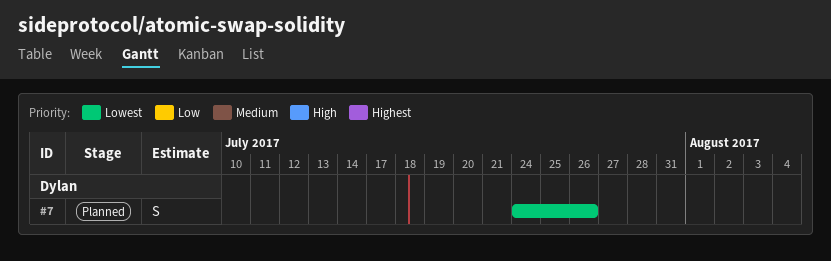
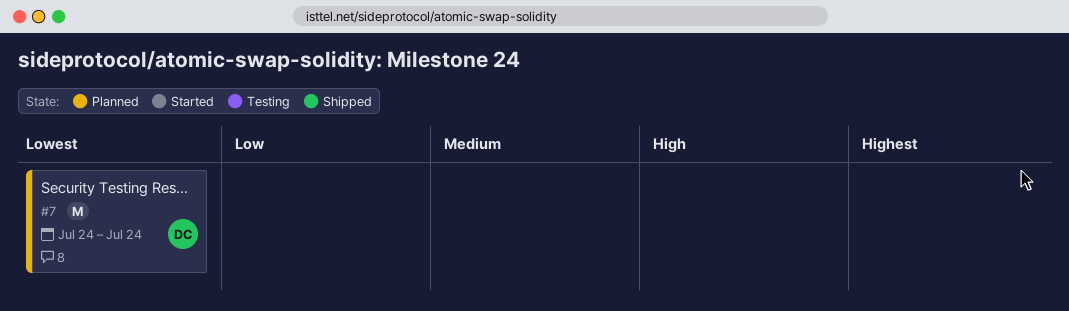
#7, estimate: S -> M
#7, due: Jul 26 -> Jul 24

